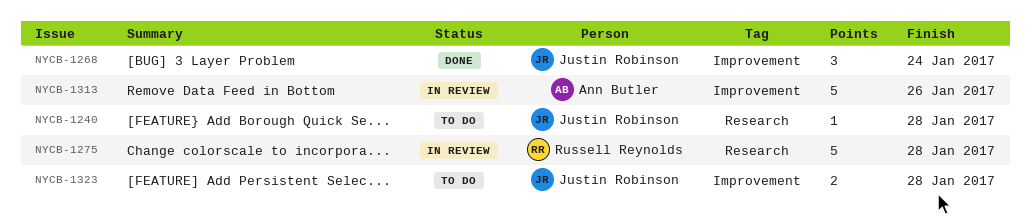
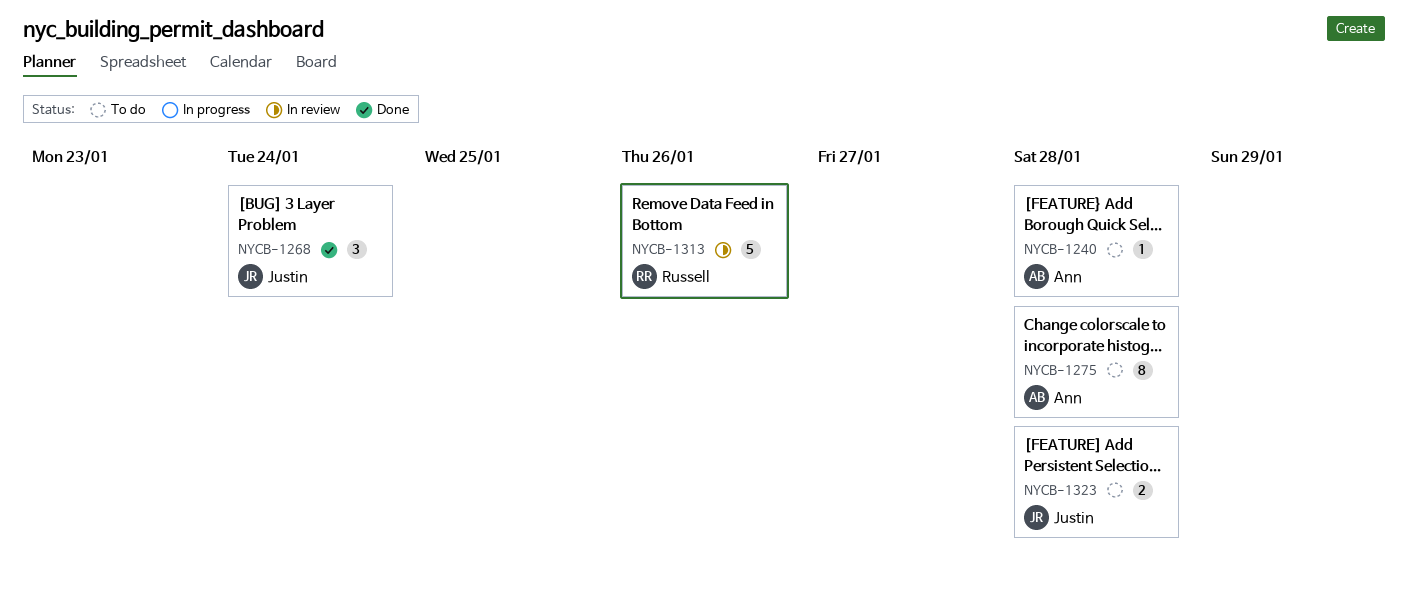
NYCB-1240, owner: Justin Robinson -> Ann Butler
NYCB-1275, status: In review -> To do
NYCB-1275, owner: Russell Reynolds -> Ann Butler
NYCB-1275, estimate: 5 -> 8
NYCB-1313, owner: Ann Butler -> Russell Reynolds

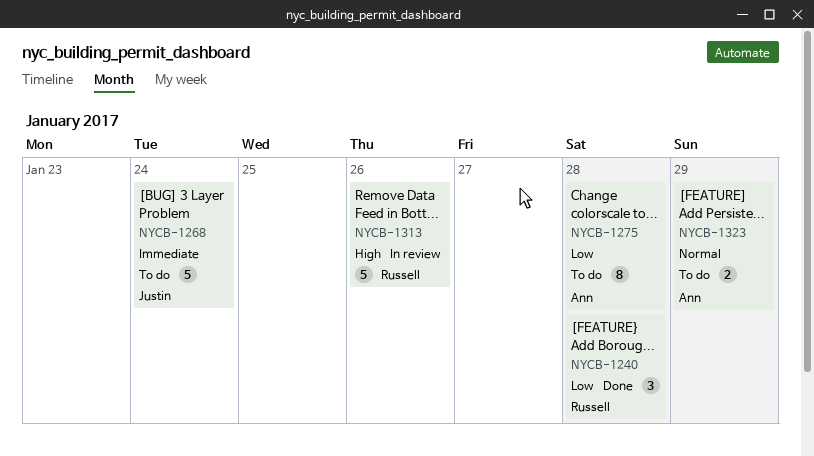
NYCB-1240, status: To do -> Done
NYCB-1240, owner: Ann -> Russell
NYCB-1240, estimate: 1 -> 3
NYCB-1268, status: Done -> To do
NYCB-1268, estimate: 3 -> 5
NYCB-1323, owner: Justin -> Ann
NYCB-1323, due: Jan 28 -> Jan 29

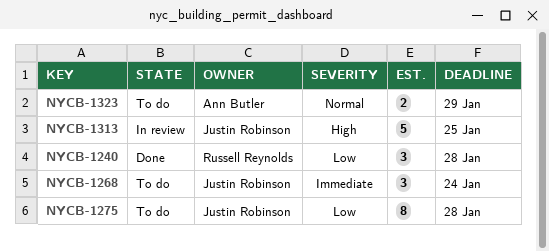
NYCB-1268, estimate: 5 -> 3
NYCB-1275, owner: Ann Butler -> Justin Robinson
NYCB-1313, owner: Russell Reynolds -> Justin Robinson
NYCB-1313, due: Jan 26 -> Jan 25

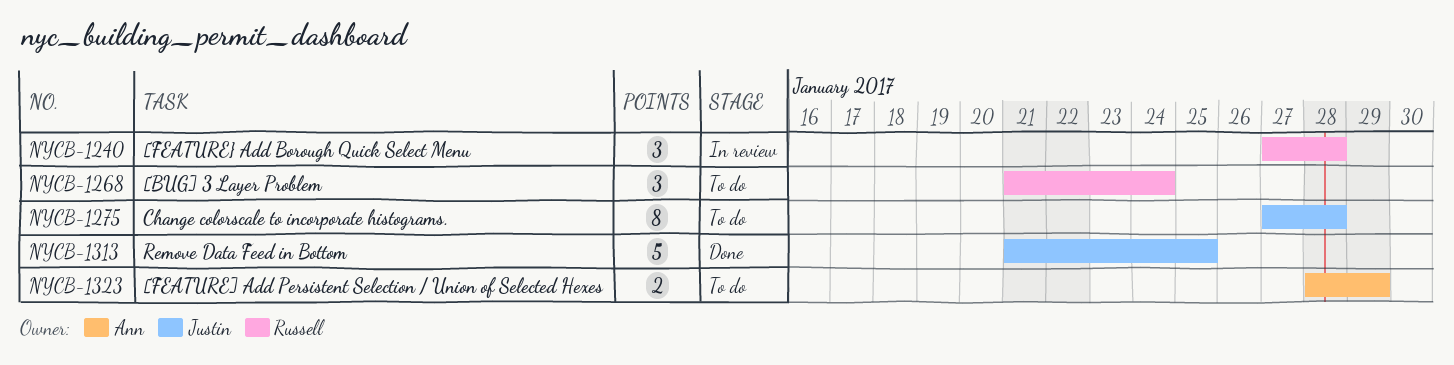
NYCB-1240, status: Done -> In review
NYCB-1268, owner: Justin Robinson -> Russell Reynolds
NYCB-1313, status: In review -> Done

